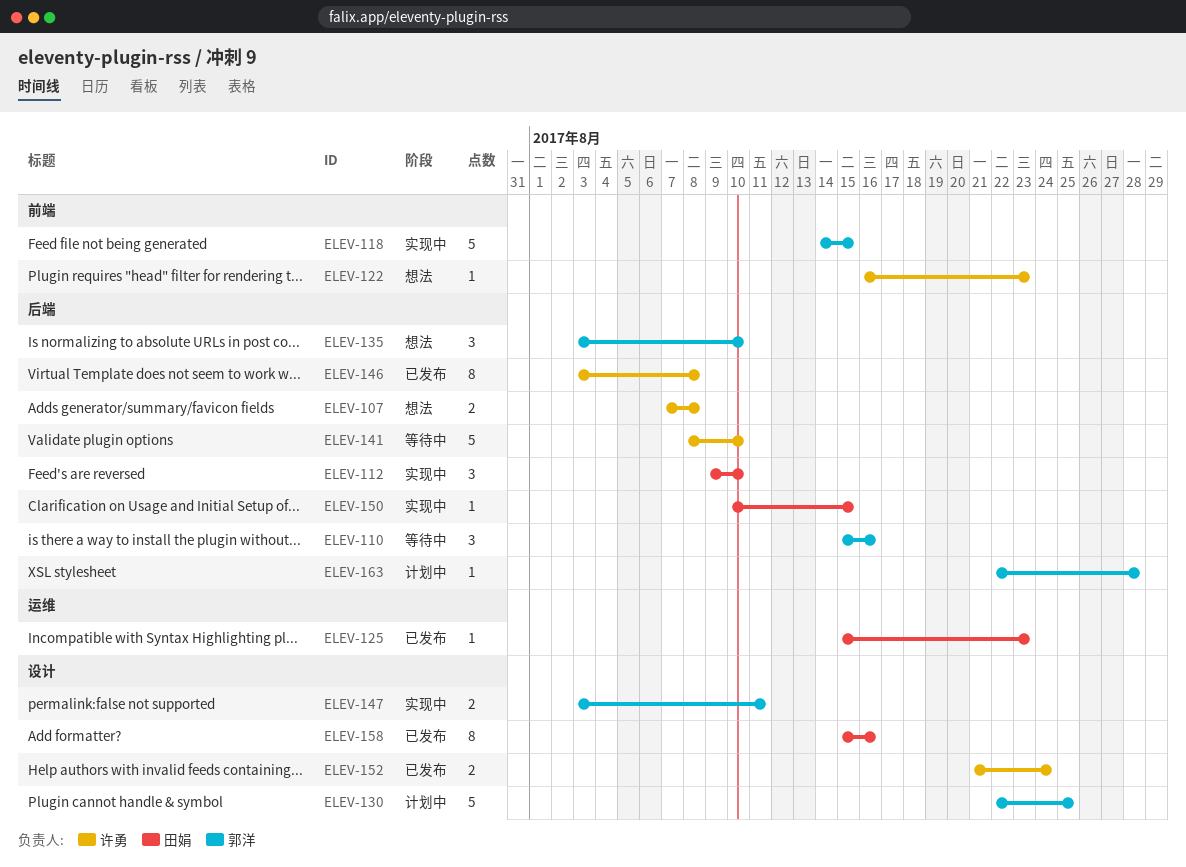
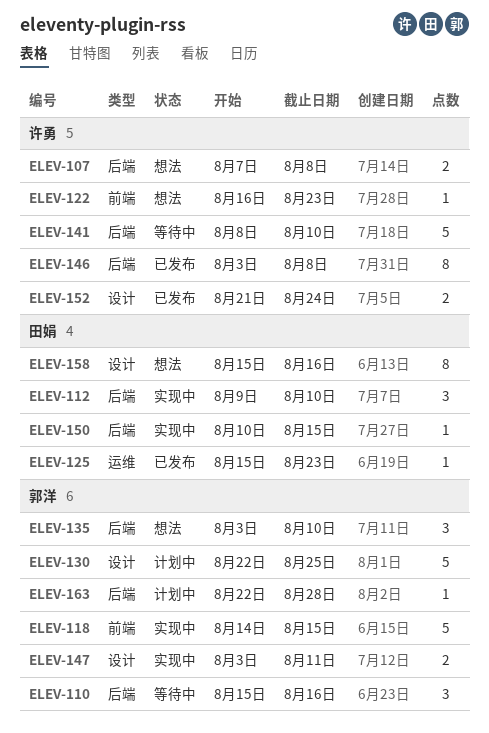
ELEV-158, status: 已发布 -> 想法

